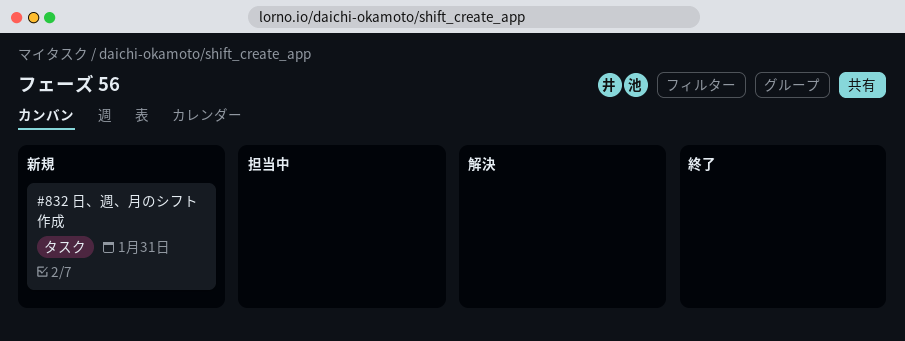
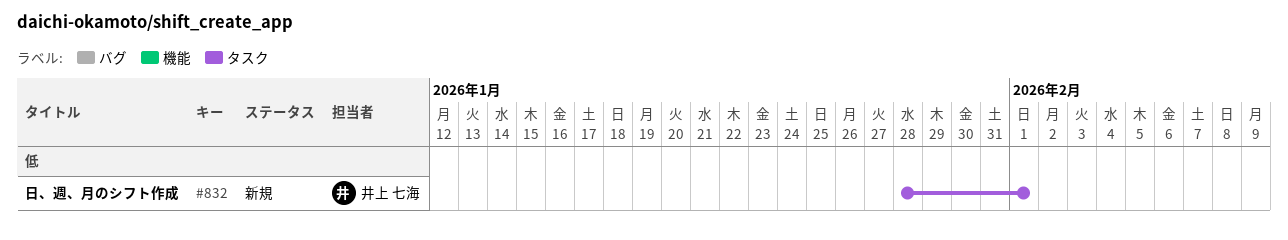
#832, due: Jan 31 -> Feb 1

